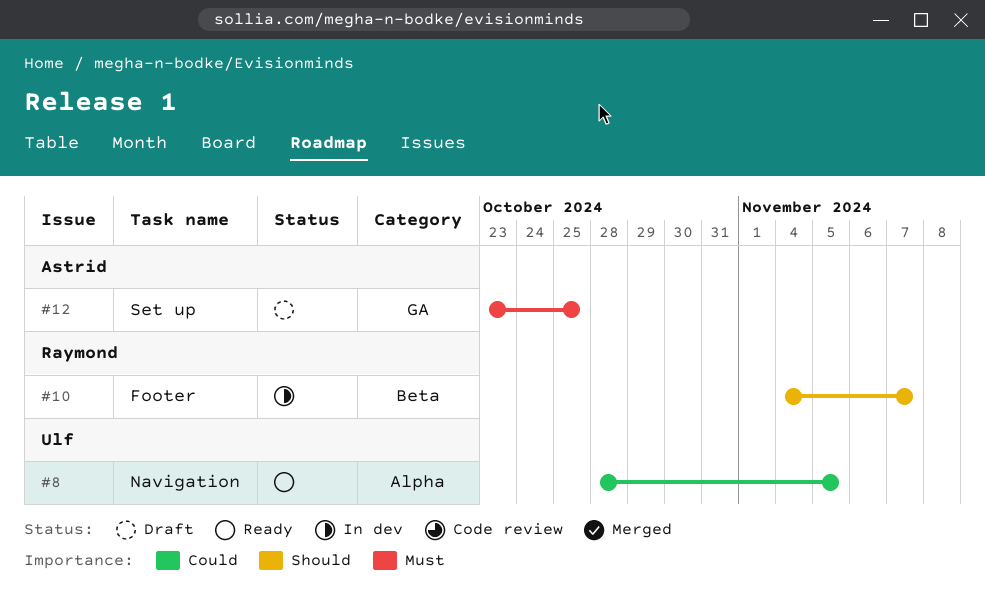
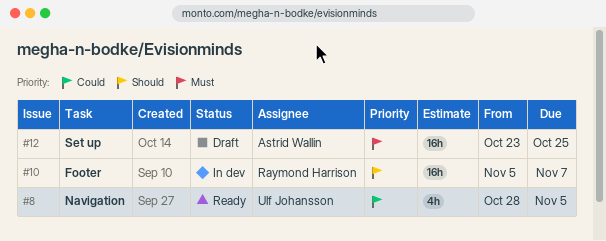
#10, start: Nov 4 -> Nov 5

